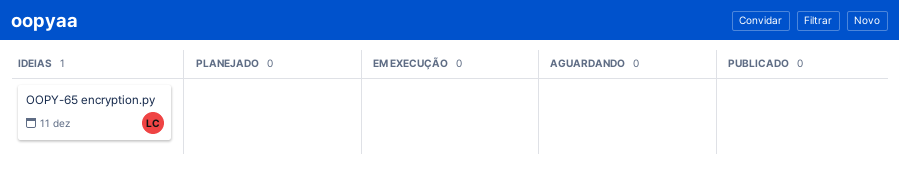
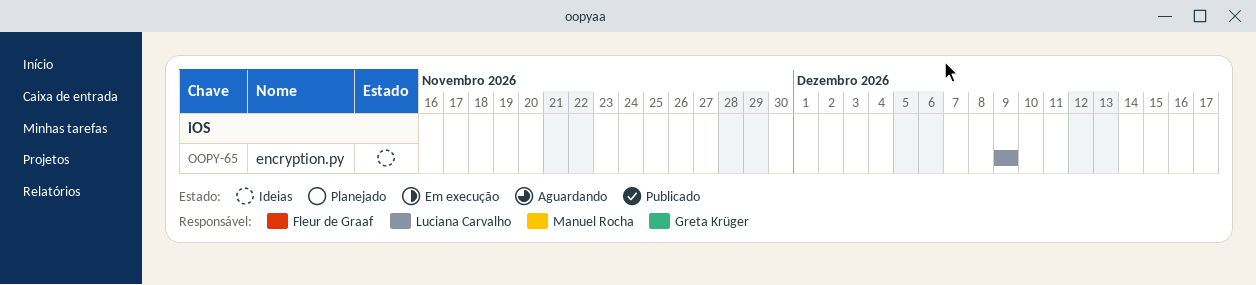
OOPY-65, due: Dec 11 -> Dec 9

